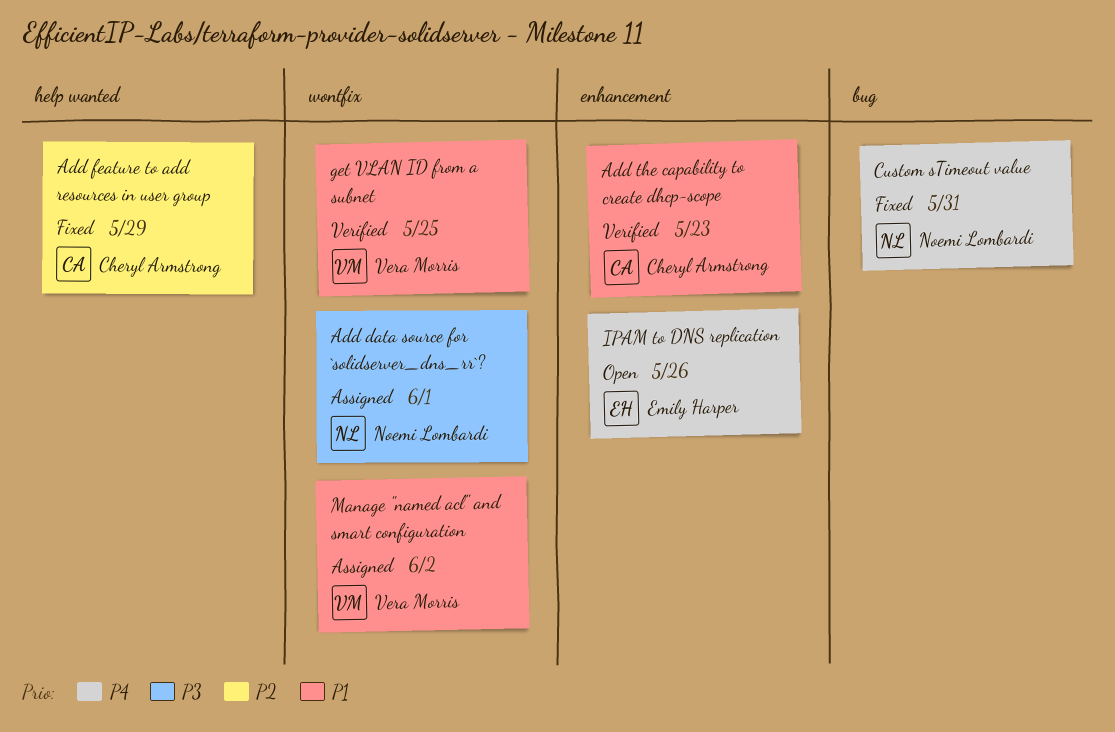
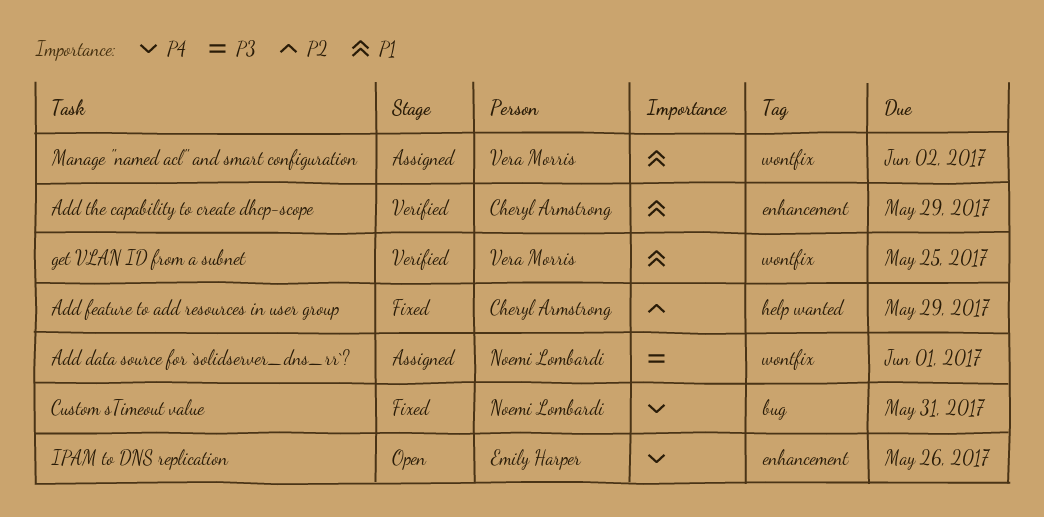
Add the capability to create dhcp-scope, due: May 23 -> May 29

